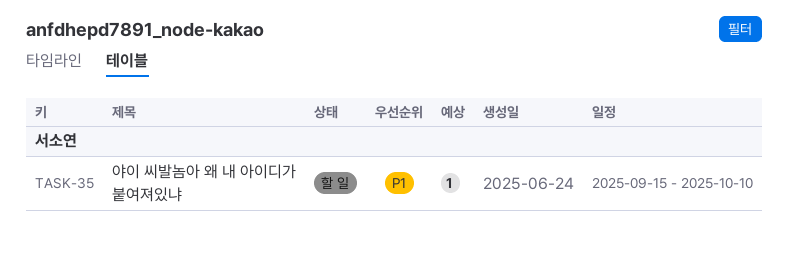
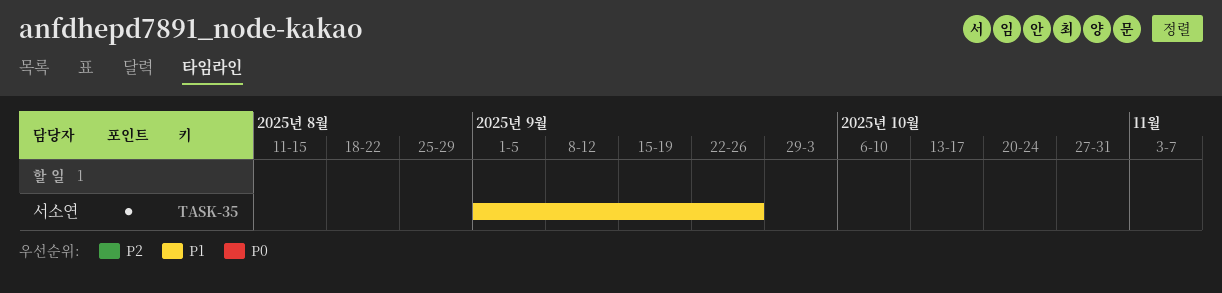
TASK-35, start: Sep 15 -> Sep 1
TASK-35, due: Oct 10 -> Sep 26

